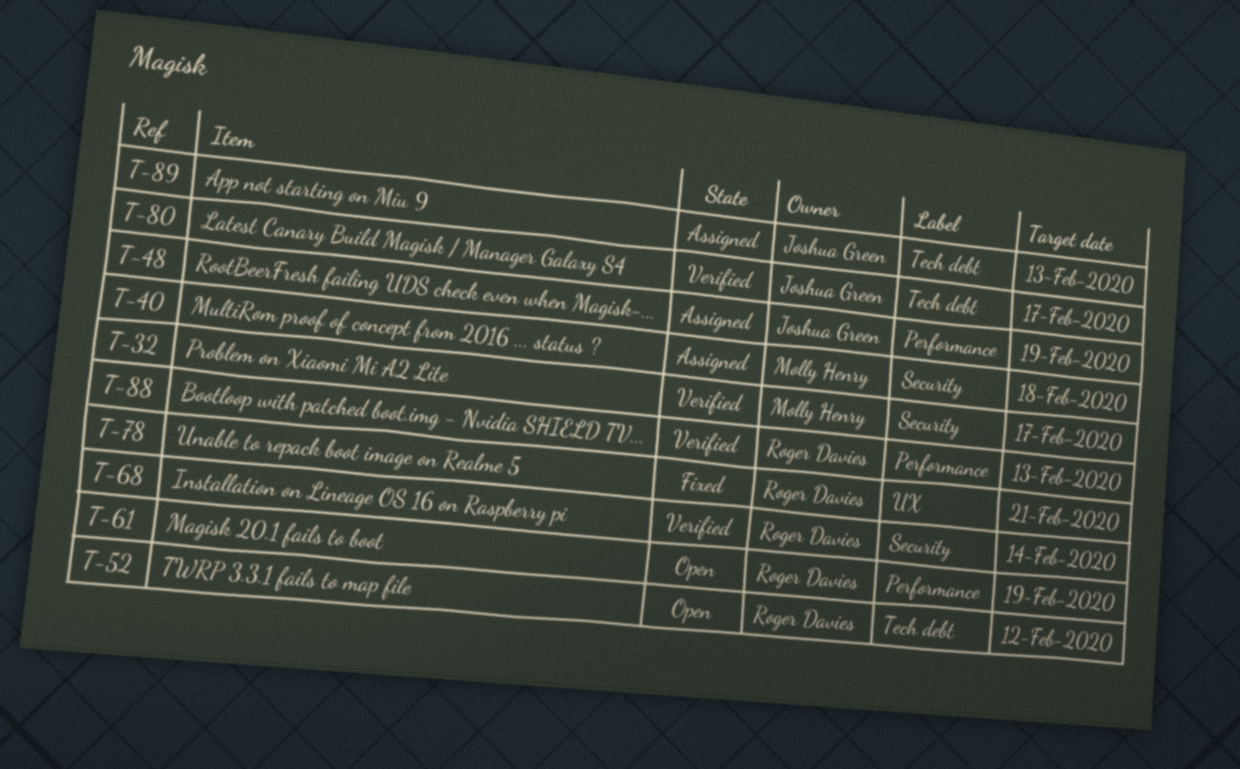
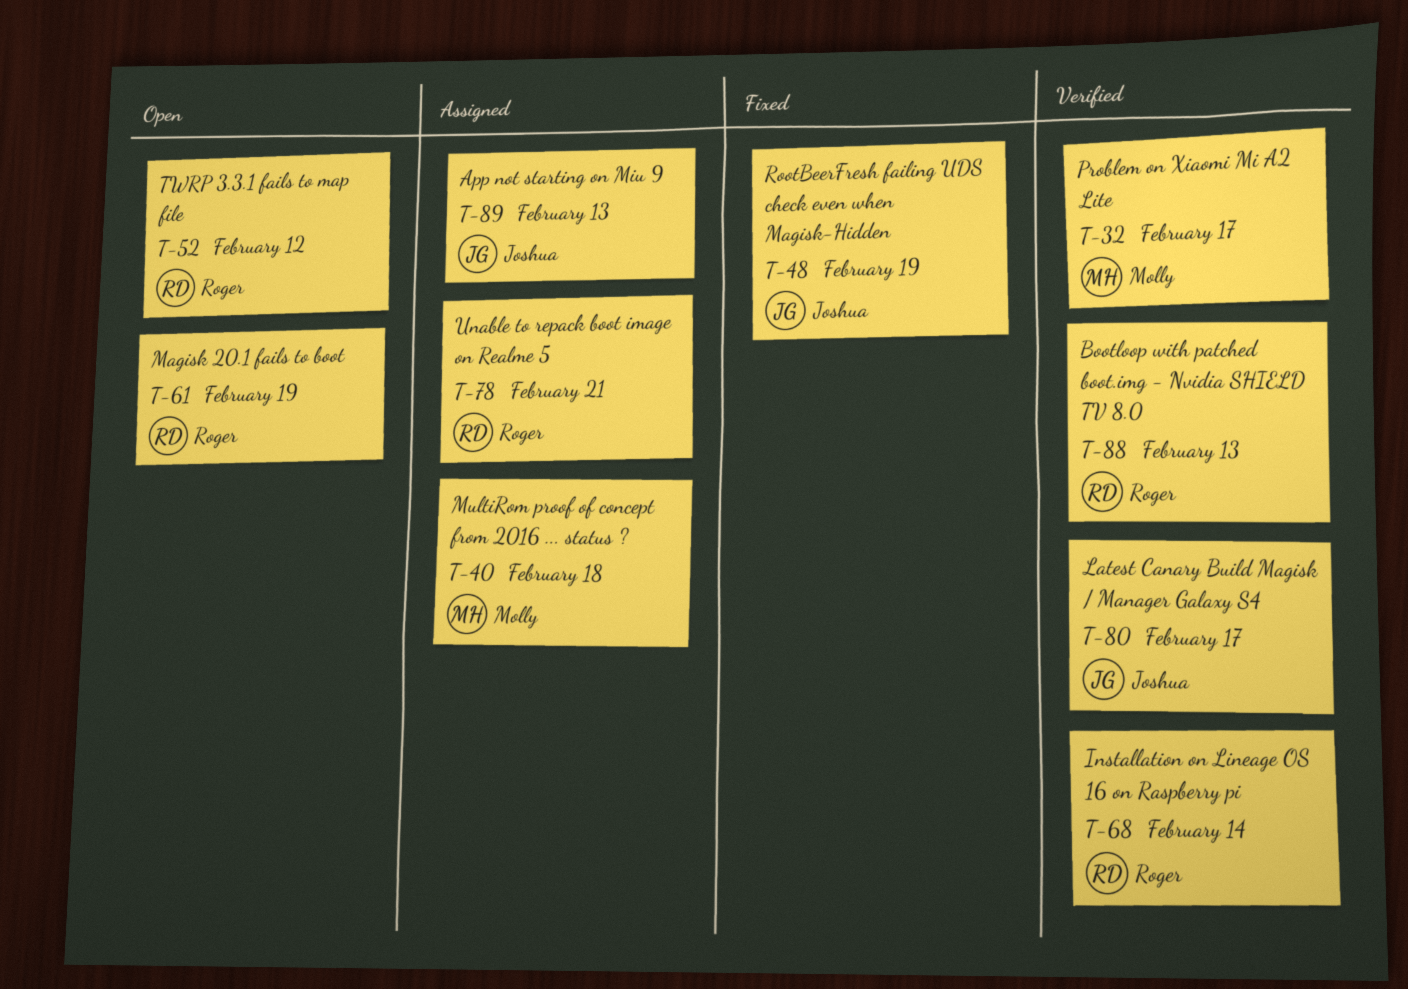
T-48, status: Assigned -> Fixed
T-78, status: Fixed -> Assigned

